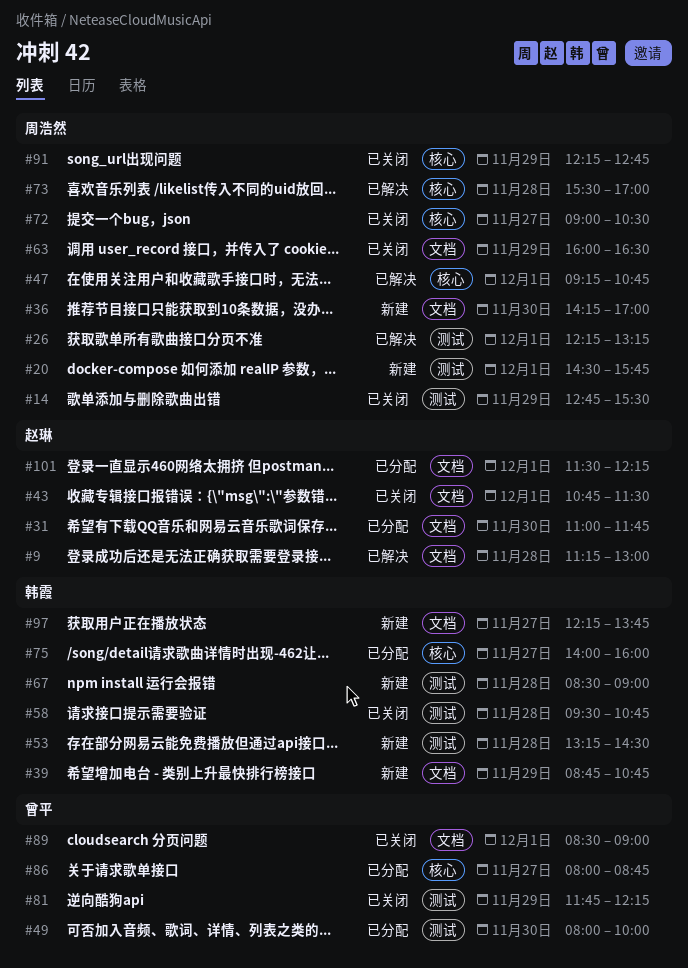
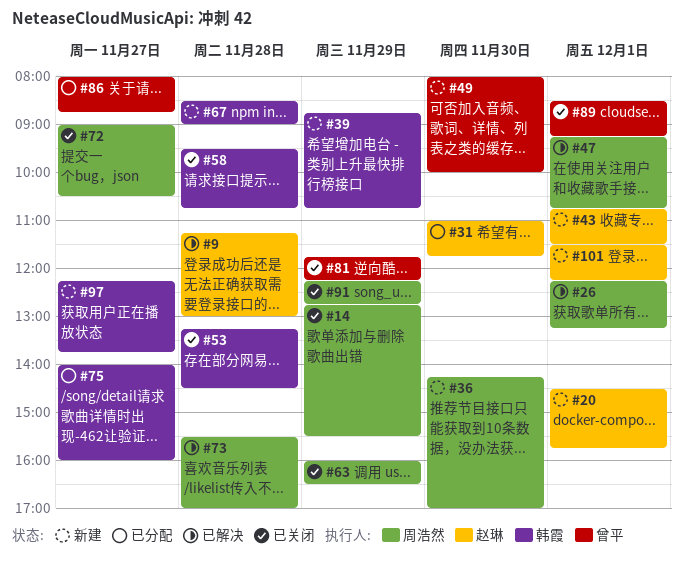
#20, owner: 周浩然 -> 赵琳
#43, status: 已关闭 -> 新建
#49, status: 已分配 -> 新建
#53, status: 新建 -> 已关闭
#89, ends: 09:00 -> 09:15
#101, status: 已分配 -> 新建

